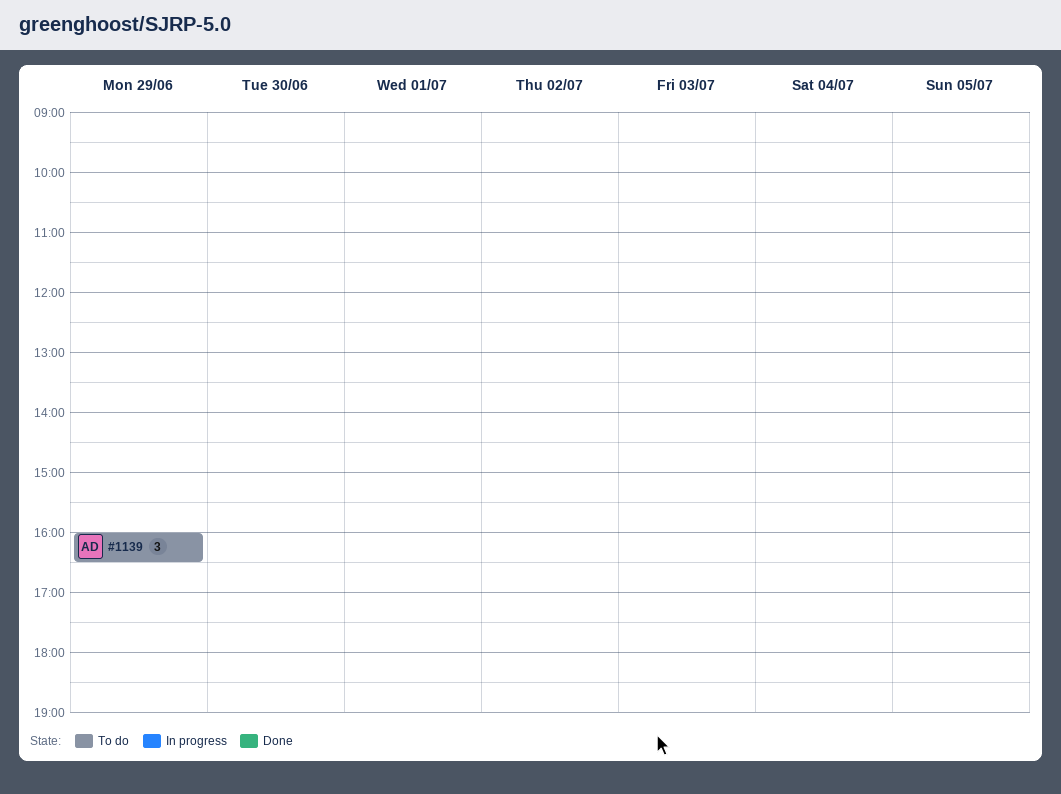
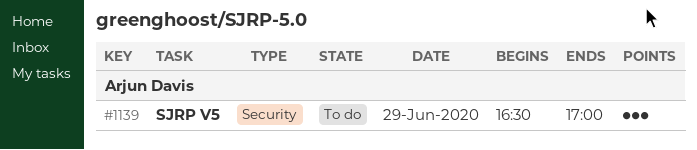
#1139, begins: 16:00 -> 16:30
#1139, ends: 16:30 -> 17:00

